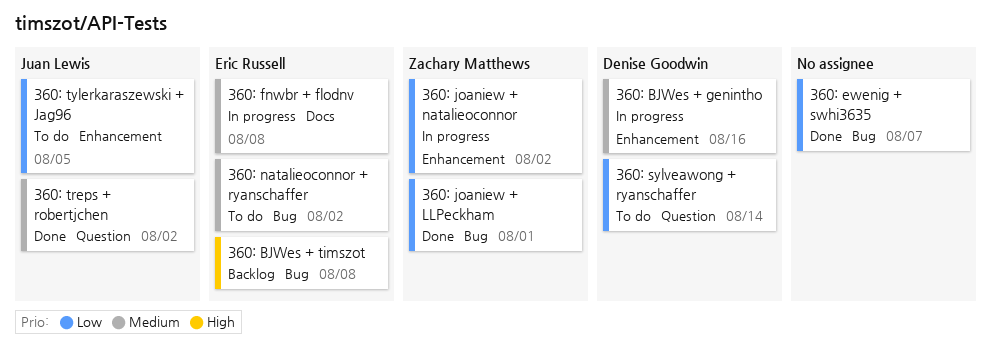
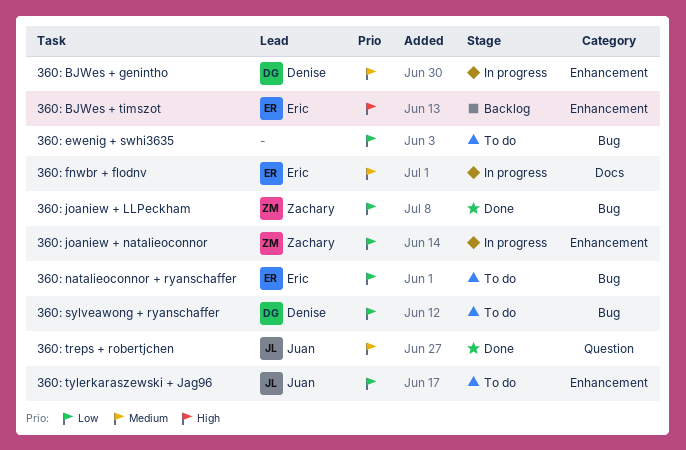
360: BJWes + timszot, label: Bug -> Enhancement
360: ewenig + swhi3635, status: Done -> To do
360: natalieoconnor + ryanschaffer, priority: Medium -> Low
360: sylveawong + ryanschaffer, label: Question -> Bug

